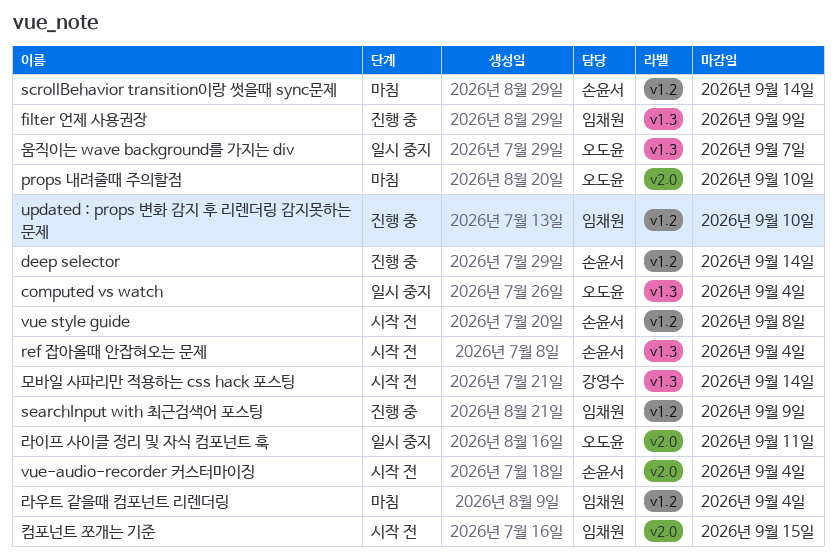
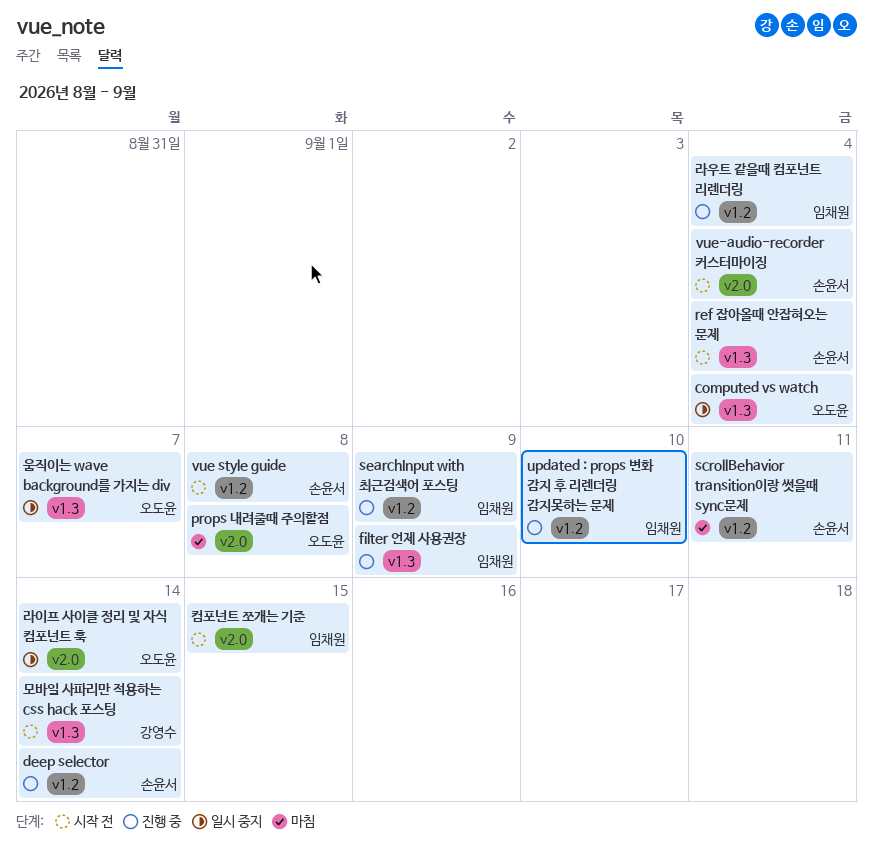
props 내려줄때 주의할점, due: Sep 10 -> Sep 8
scrollBehavior transition이랑 썻을때 sync문제, due: Sep 14 -> Sep 11
라우트 같을때 컴포넌트 리렌더링, status: 마침 -> 진행 중
라이프 사이클 정리 및 자식 컴포넌트 훅, due: Sep 11 -> Sep 14

